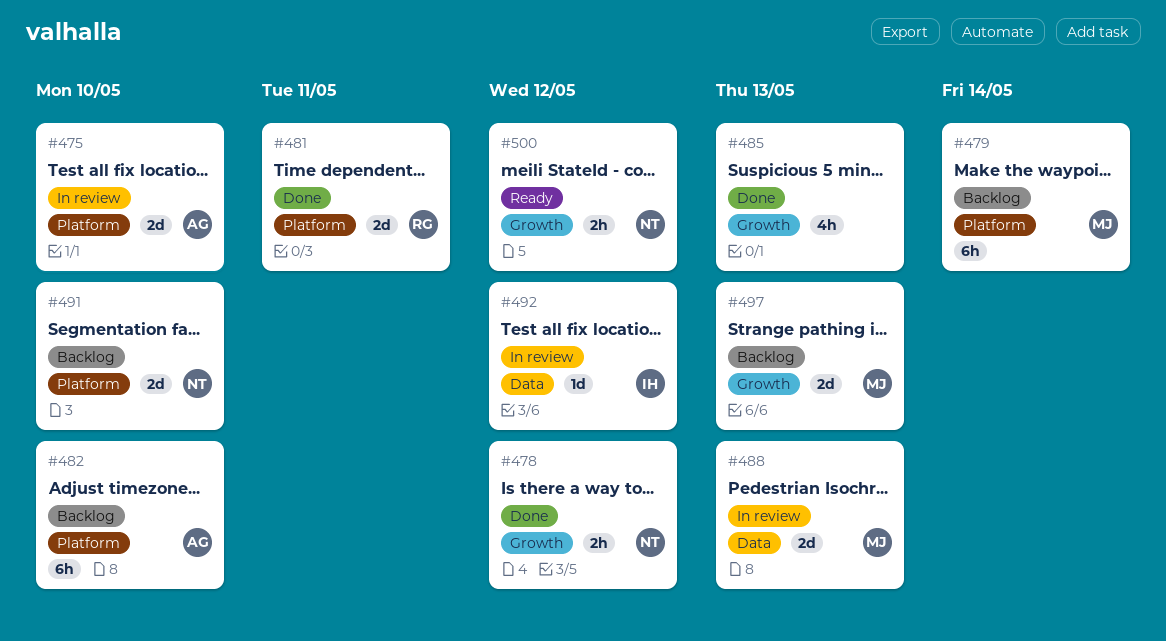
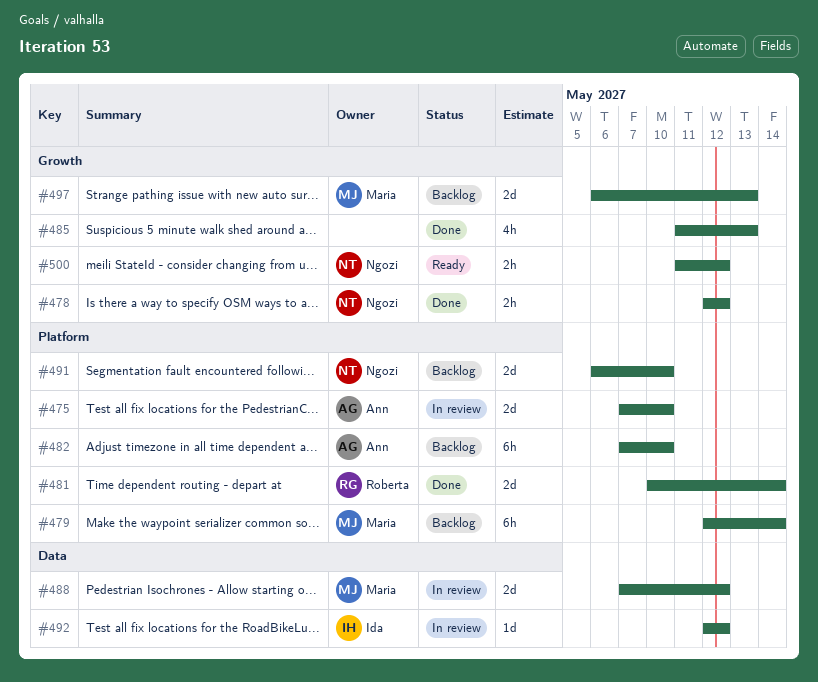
#481, due: May 11 -> May 14
#488, due: May 13 -> May 12

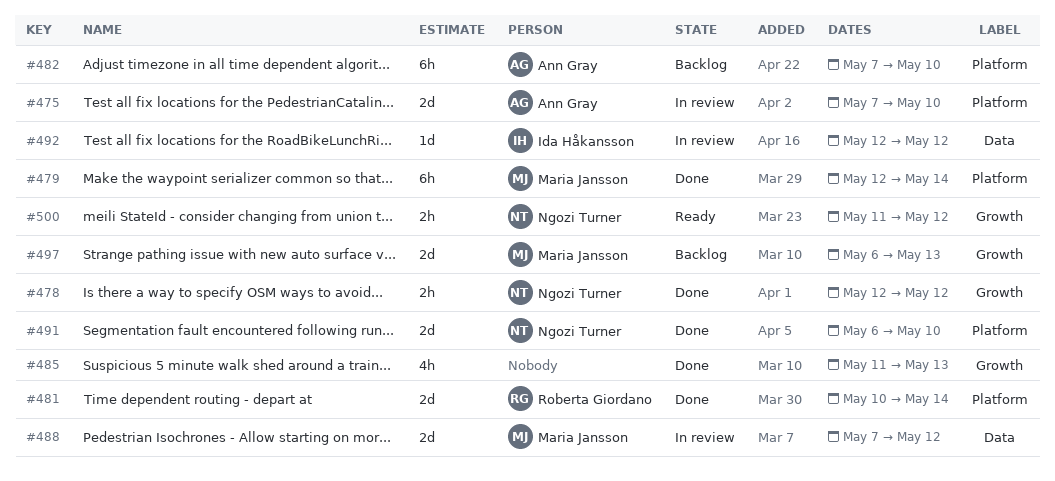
#479, status: Backlog -> Done
#491, status: Backlog -> Done

